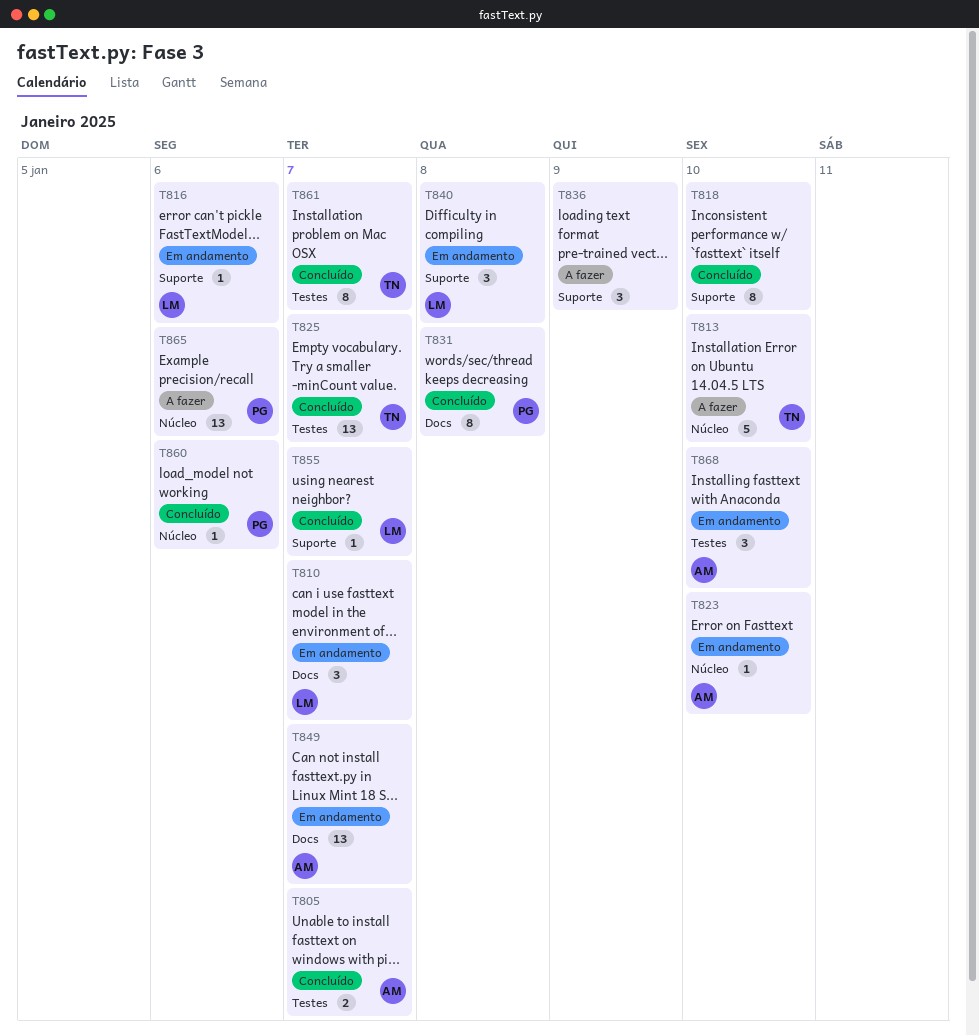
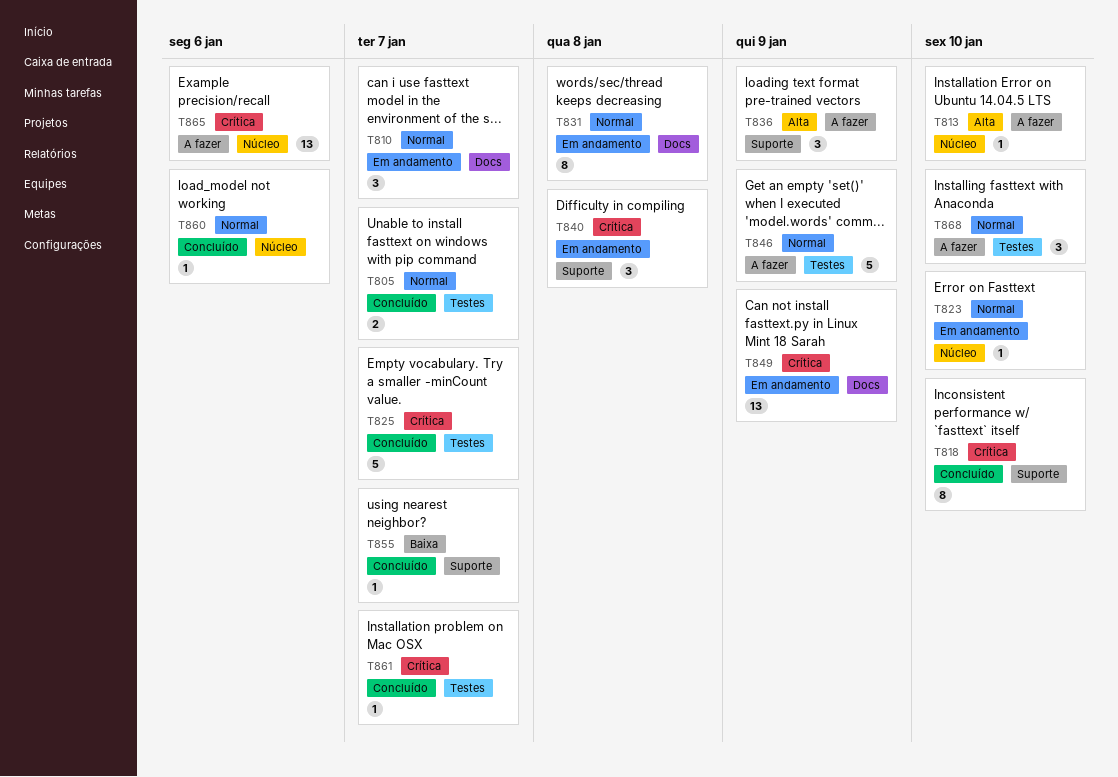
T813, estimate: 5 -> 1
T816: present -> none
T825, estimate: 13 -> 5
T831, status: Concluído -> Em andamento
T846: none -> present
T849, due: Jan 7 -> Jan 9
T861, estimate: 8 -> 1
T868, status: Em andamento -> A fazer

